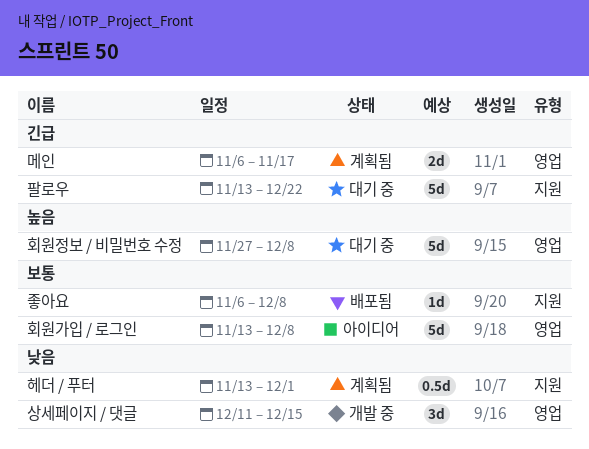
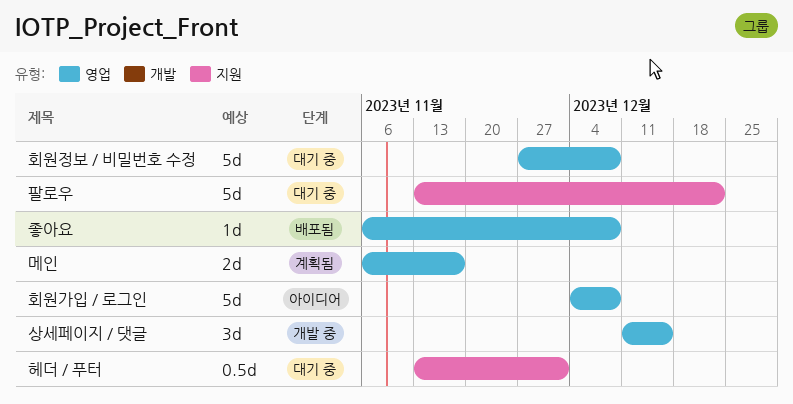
좋아요, label: 지원 -> 영업
헤더 / 푸터, status: 계획됨 -> 대기 중
회원가입 / 로그인, start: Nov 13 -> Dec 4

